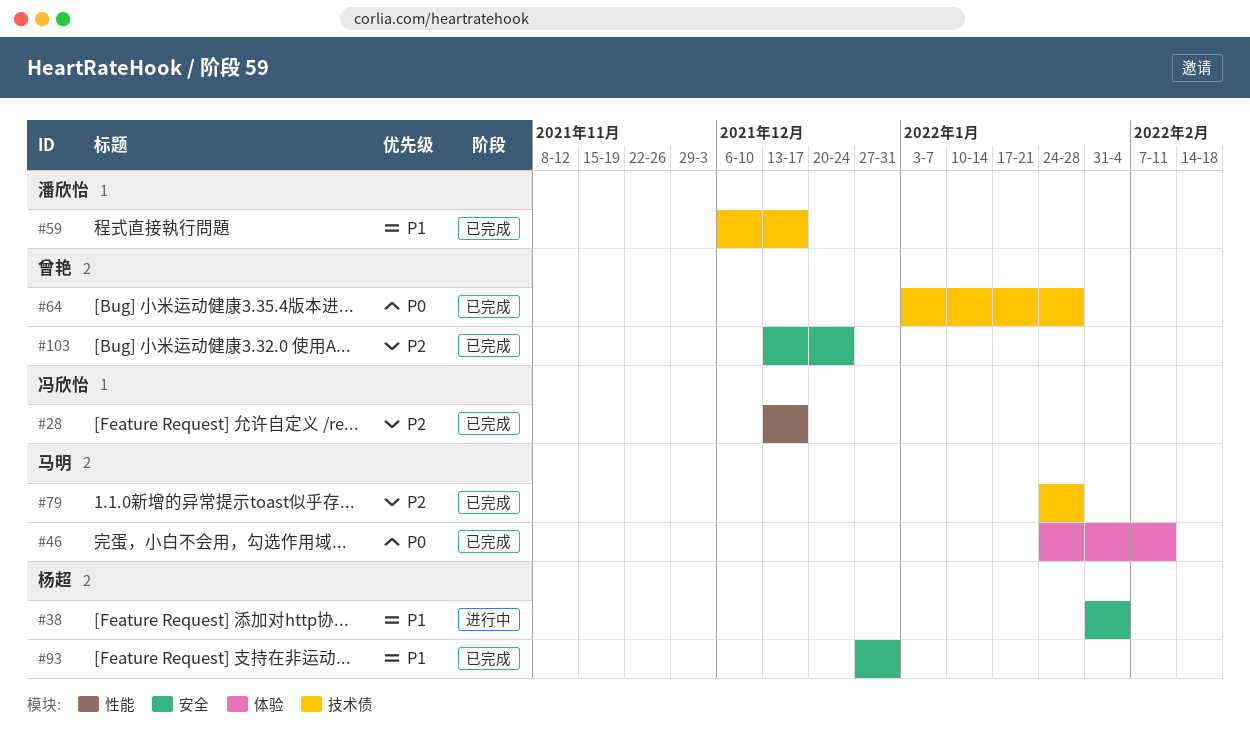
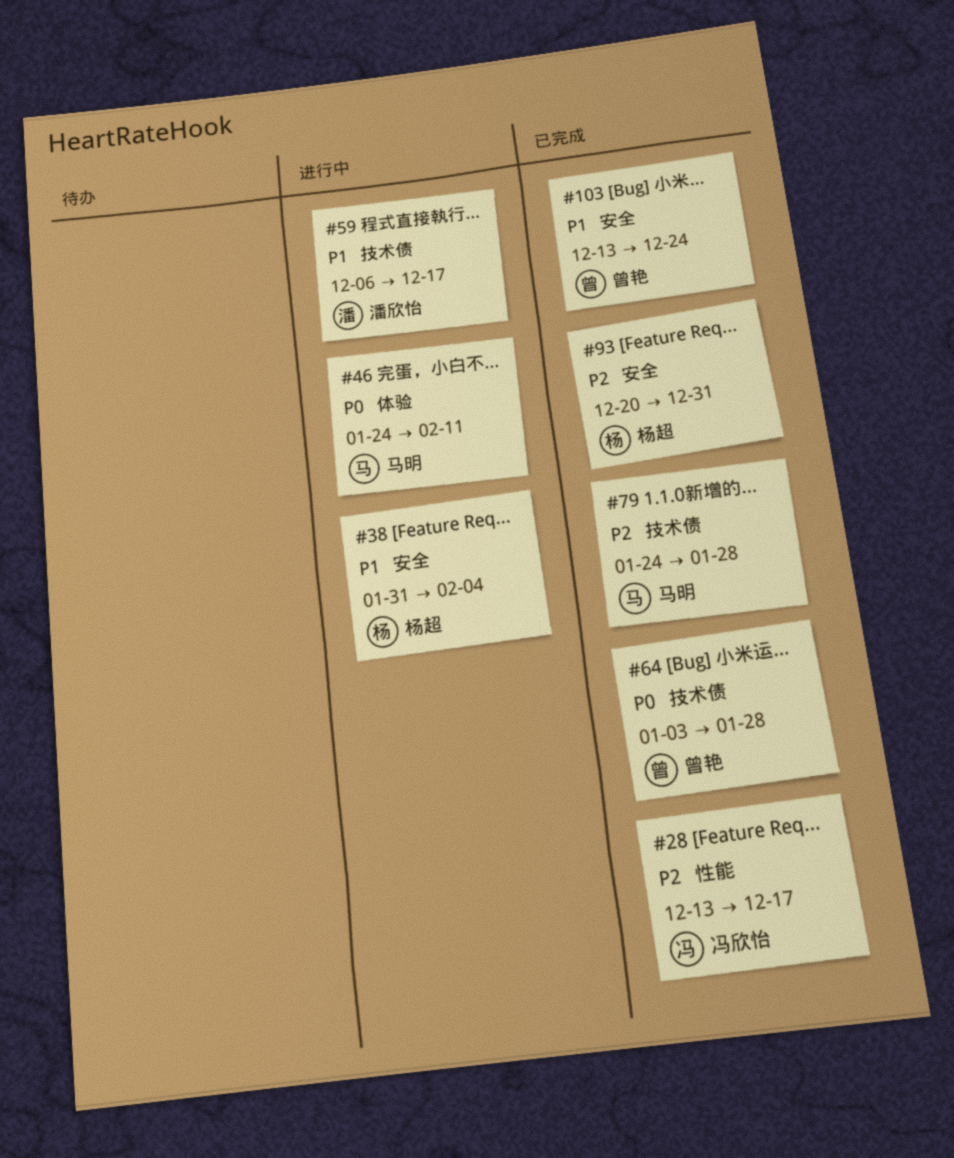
#46, status: 已完成 -> 进行中
#59, status: 已完成 -> 进行中
#93, priority: P1 -> P2
#93, start: Dec 27 -> Dec 20
#103, priority: P2 -> P1

